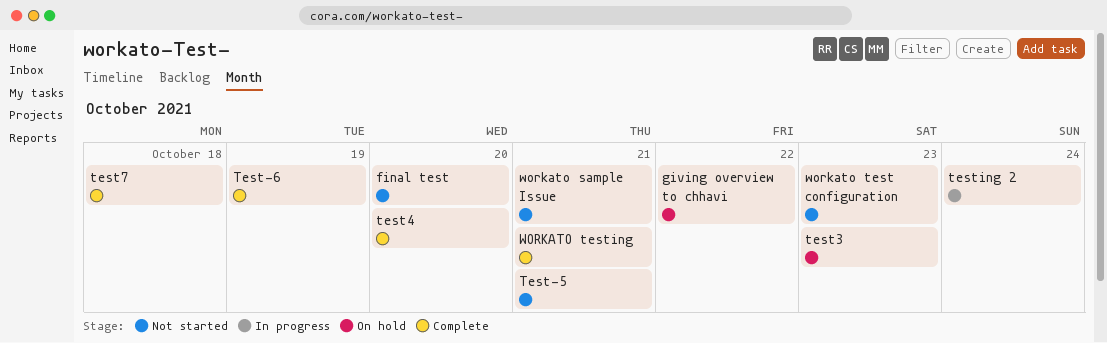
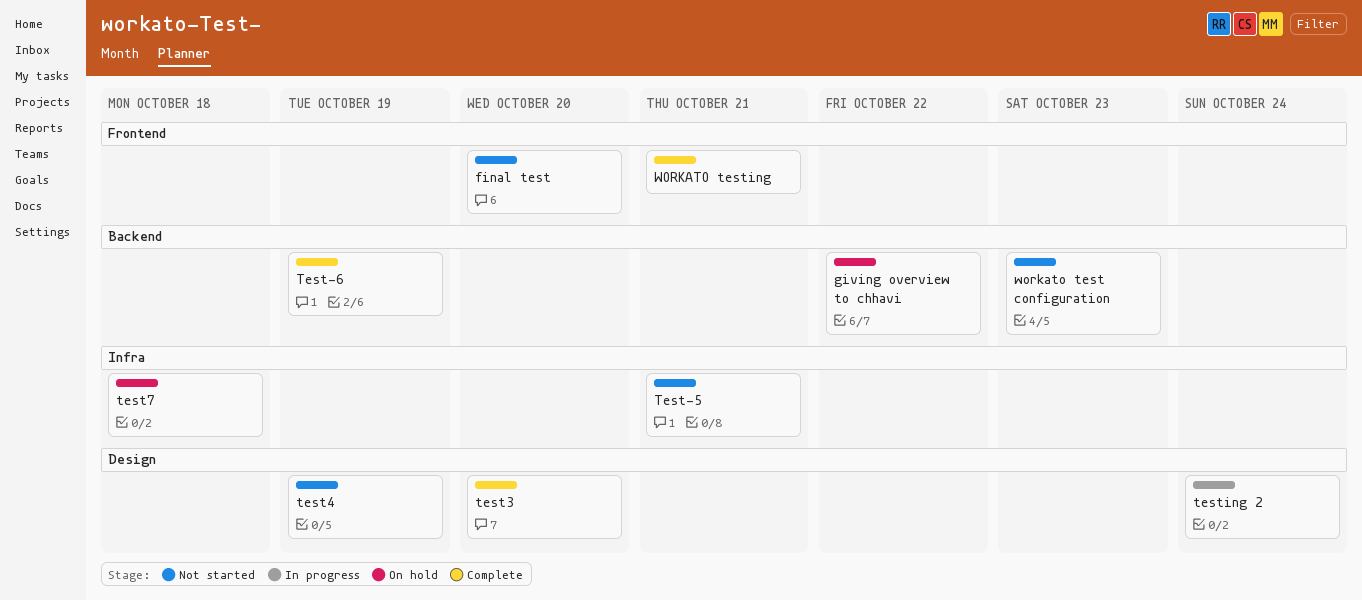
test3, status: On hold -> Complete
test3, due: Oct 23 -> Oct 20
test4, status: Complete -> Not started
test4, due: Oct 20 -> Oct 19
test7, status: Complete -> On hold
workato sample Issue: present -> none

